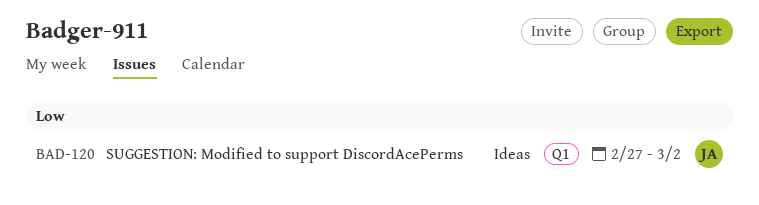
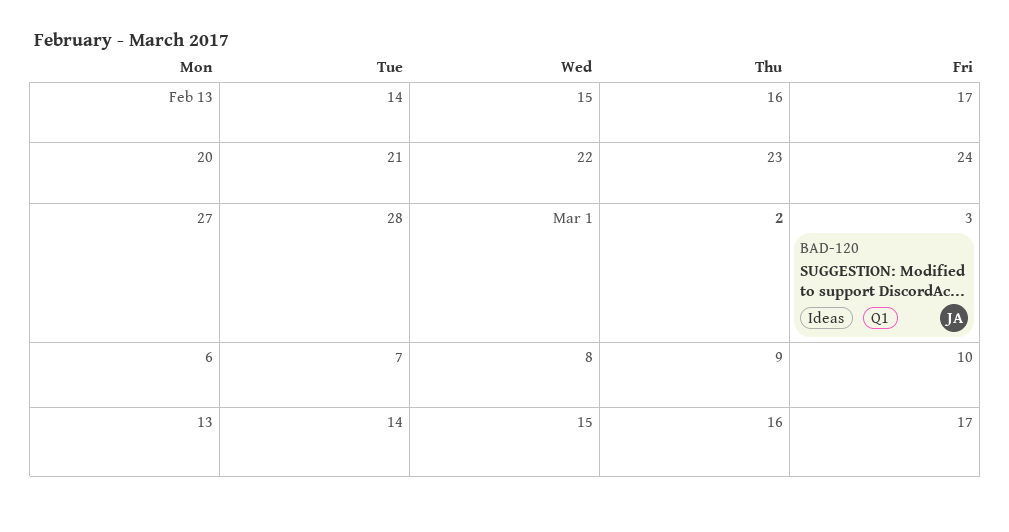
BAD-120, due: Mar 2 -> Mar 3

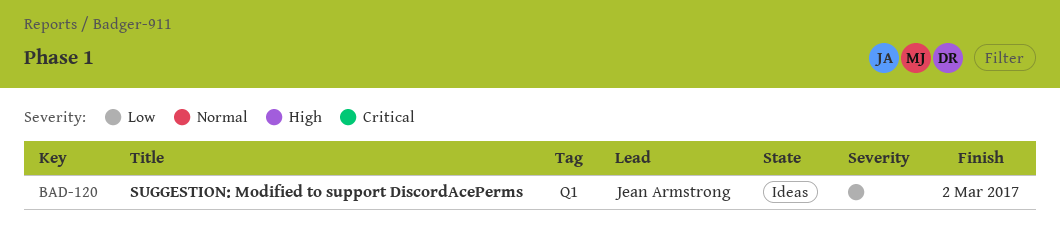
BAD-120, due: Mar 3 -> Mar 2

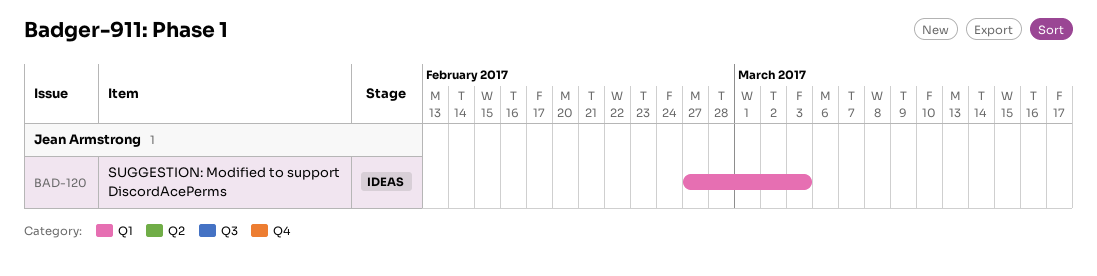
BAD-120, due: Mar 2 -> Mar 3

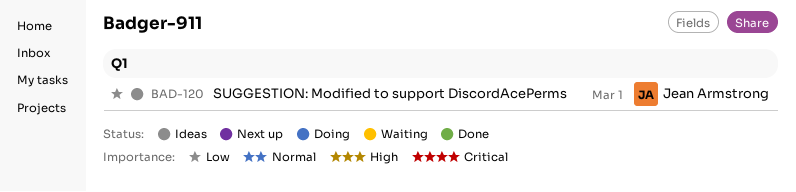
BAD-120, due: Mar 3 -> Mar 1

